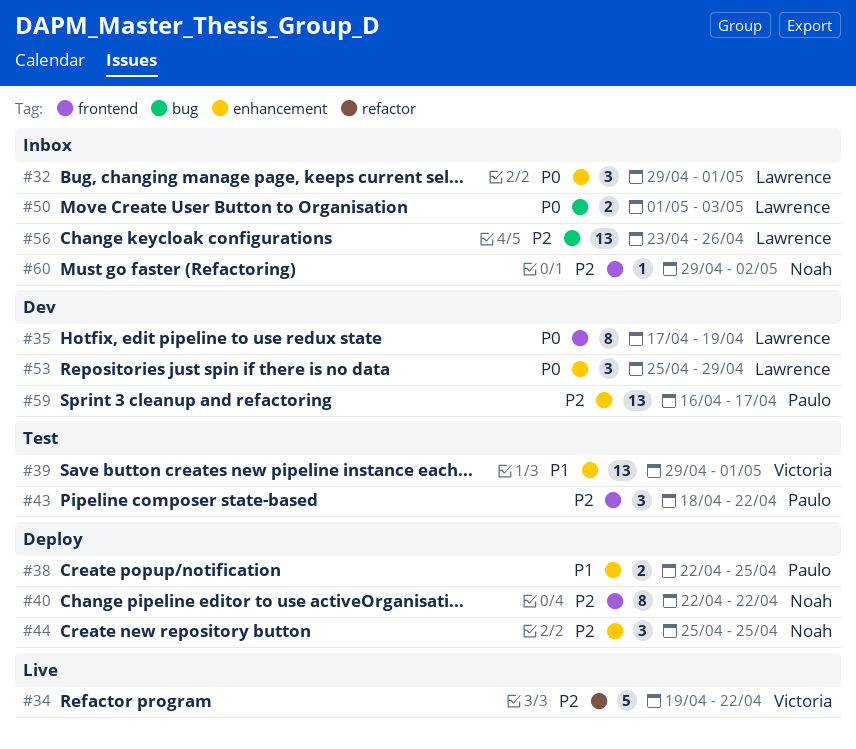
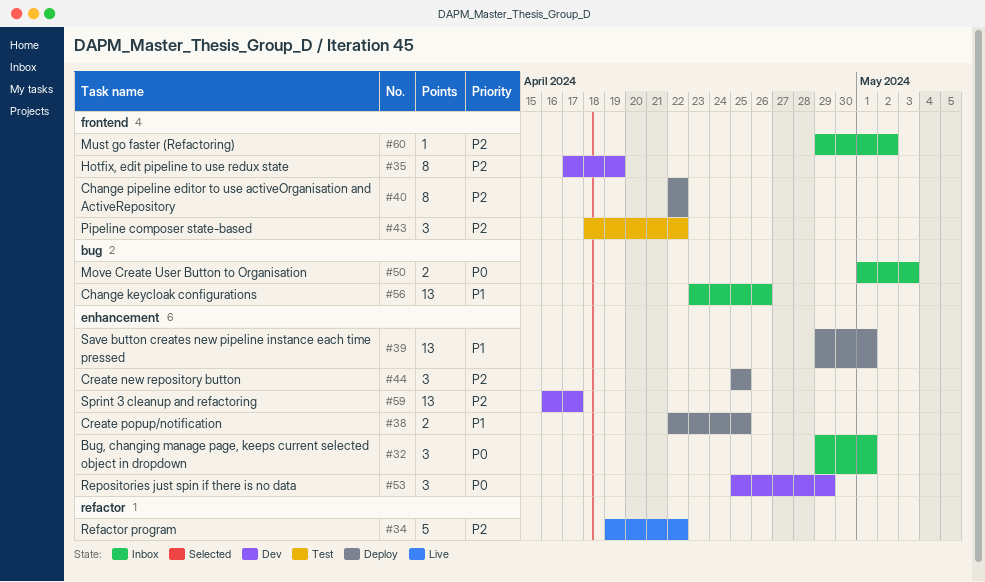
#35, priority: P0 -> P2
#39, status: Test -> Deploy
#56, priority: P2 -> P1

